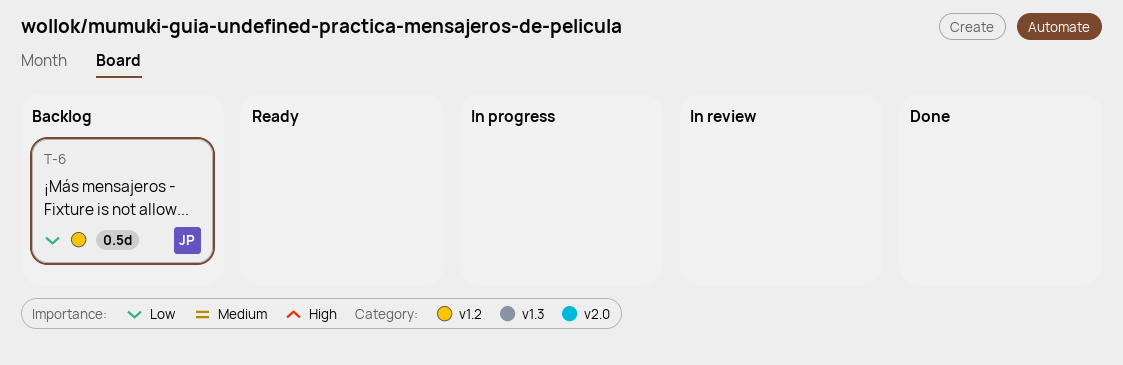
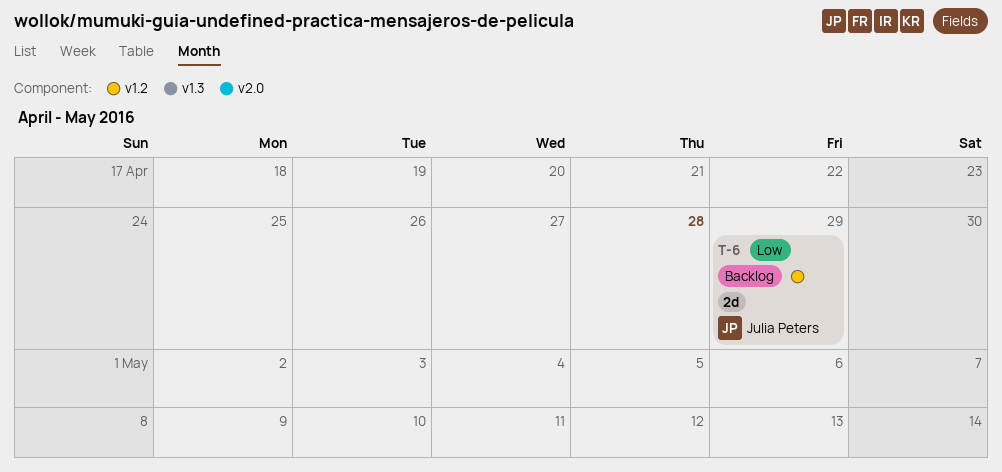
T-6, estimate: 0.5d -> 2d

